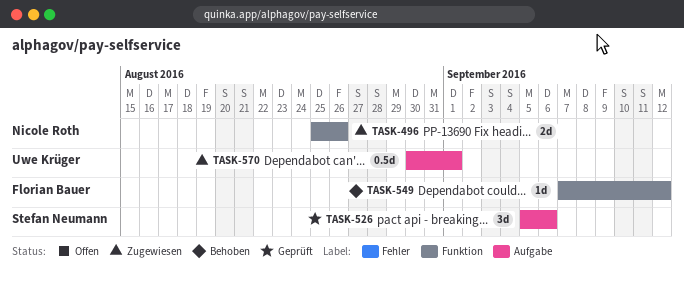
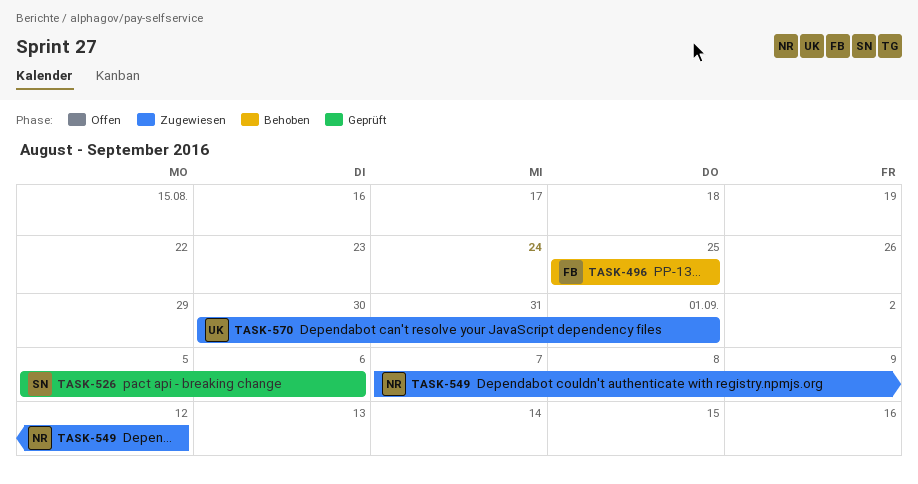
TASK-496, status: Zugewiesen -> Behoben
TASK-496, owner: Nicole Roth -> Florian Bauer
TASK-496, due: Aug 26 -> Aug 25
TASK-549, status: Behoben -> Zugewiesen
TASK-549, owner: Florian Bauer -> Nicole Roth

